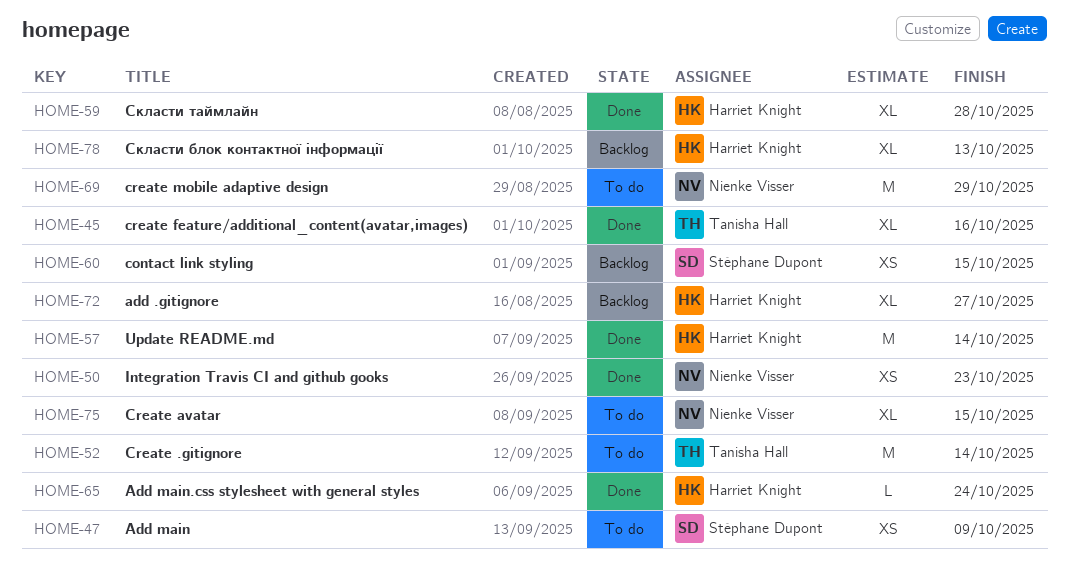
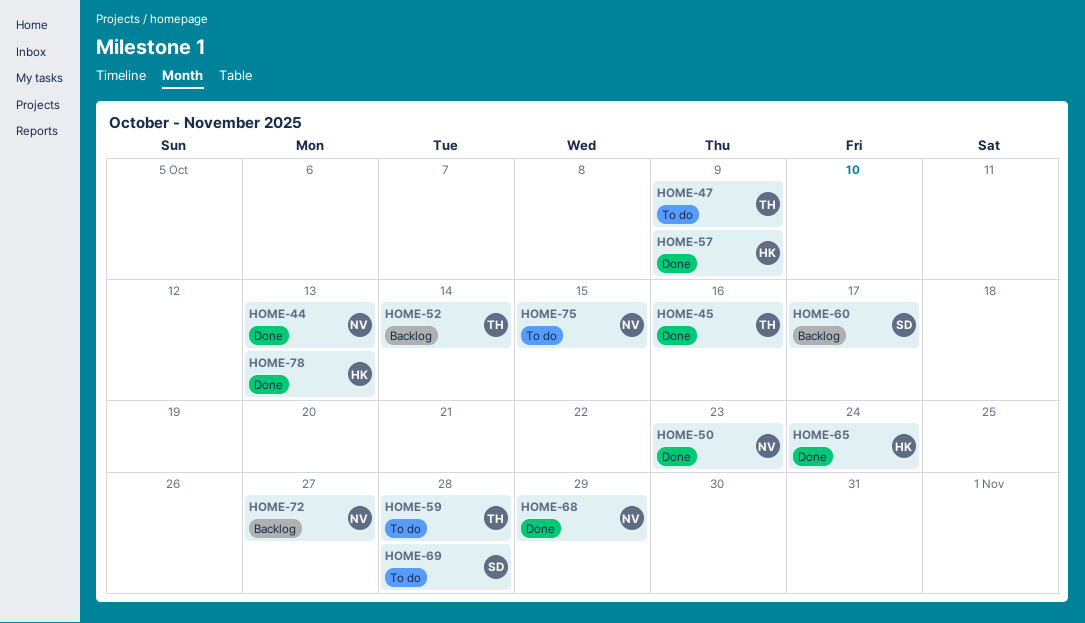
HOME-44: none -> present
HOME-47, owner: Stéphane Dupont -> Tanisha Hall
HOME-52, status: To do -> Backlog
HOME-57, due: Oct 14 -> Oct 9
HOME-59, status: Done -> To do
HOME-59, owner: Harriet Knight -> Tanisha Hall
HOME-60, due: Oct 15 -> Oct 17
HOME-68: none -> present
HOME-69, owner: Nienke Visser -> Stéphane Dupont
HOME-69, due: Oct 29 -> Oct 28
HOME-72, owner: Harriet Knight -> Nienke Visser
HOME-78, status: Backlog -> Done

